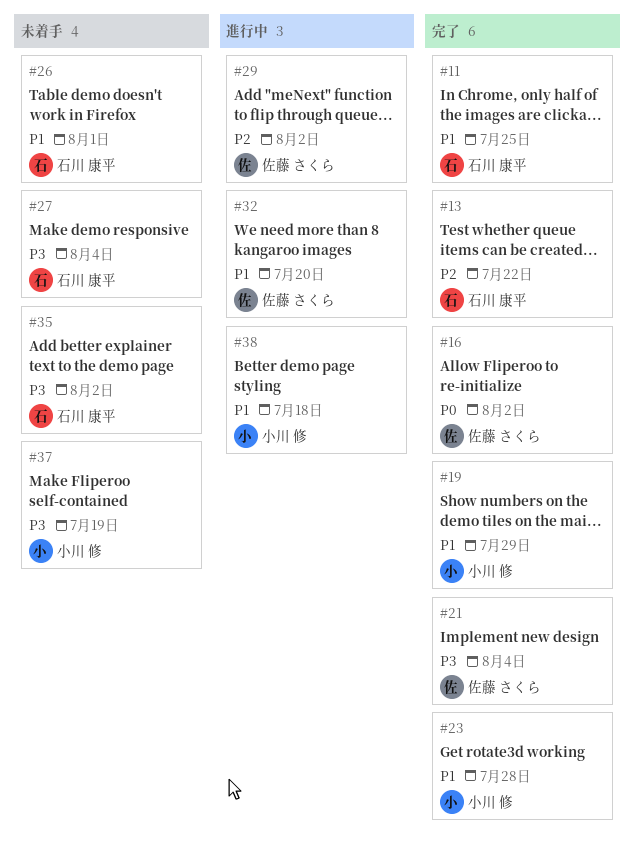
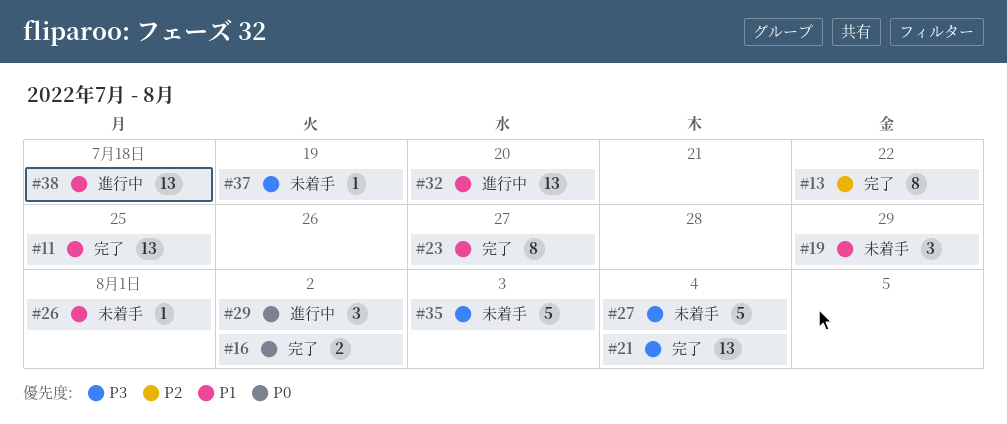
#19, status: 完了 -> 未着手
#23, due: Jul 28 -> Jul 27
#29, priority: P2 -> P0
#35, due: Aug 2 -> Aug 3

